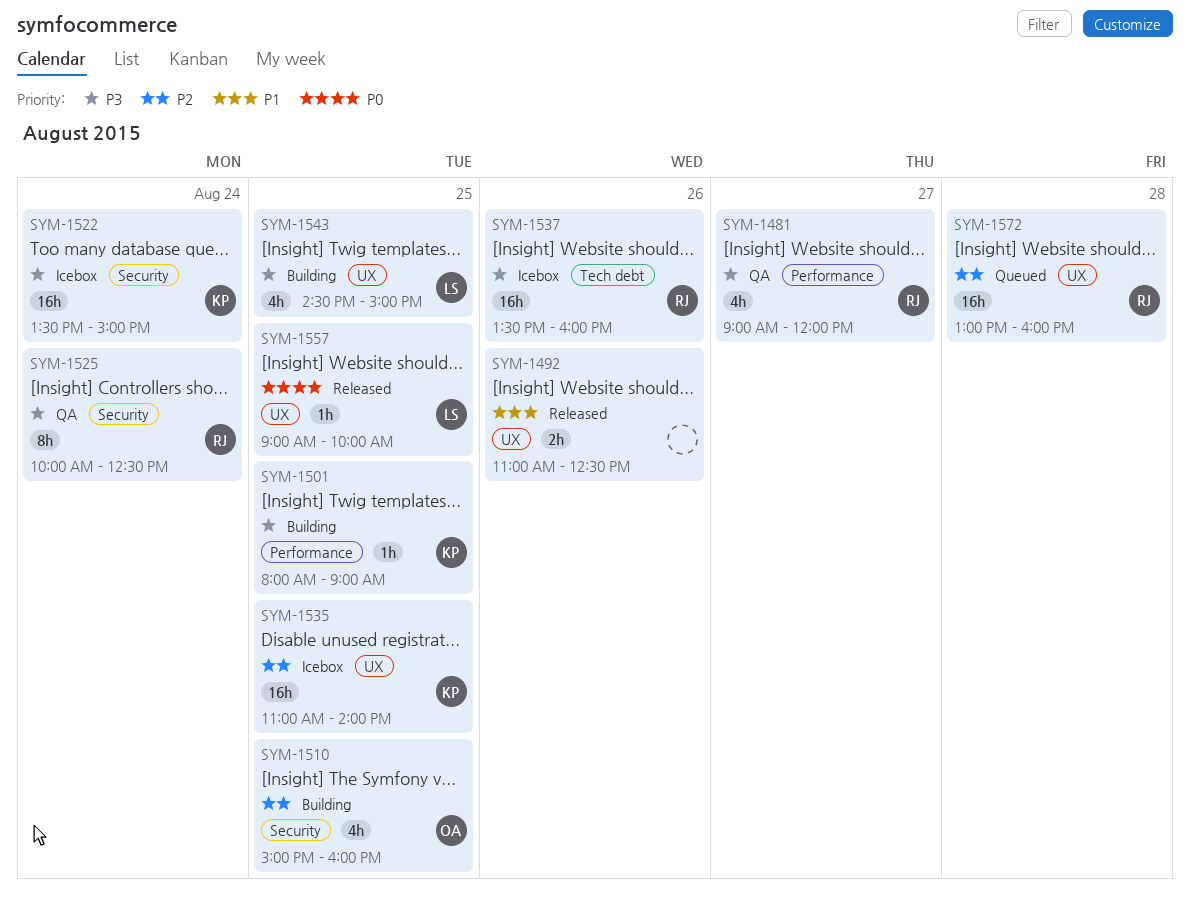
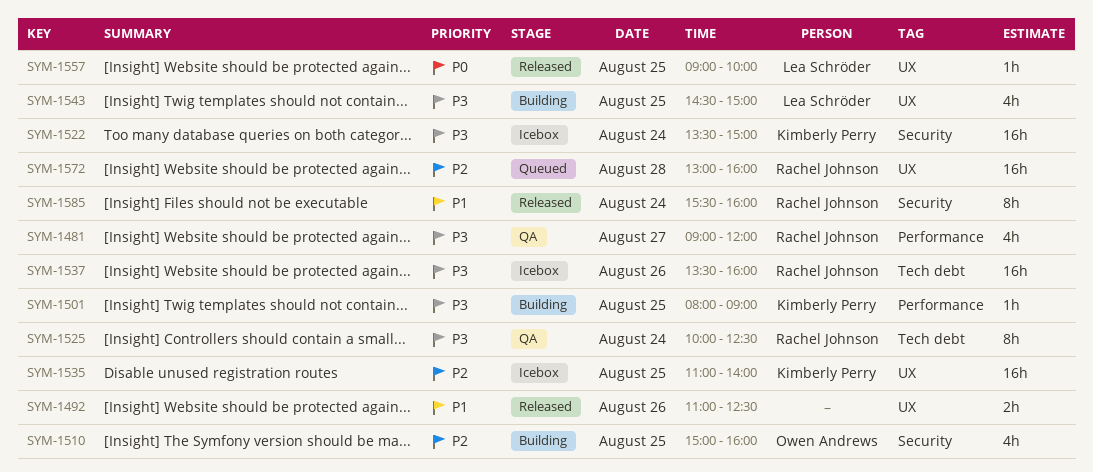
SYM-1525, label: Security -> Tech debt
SYM-1585: none -> present

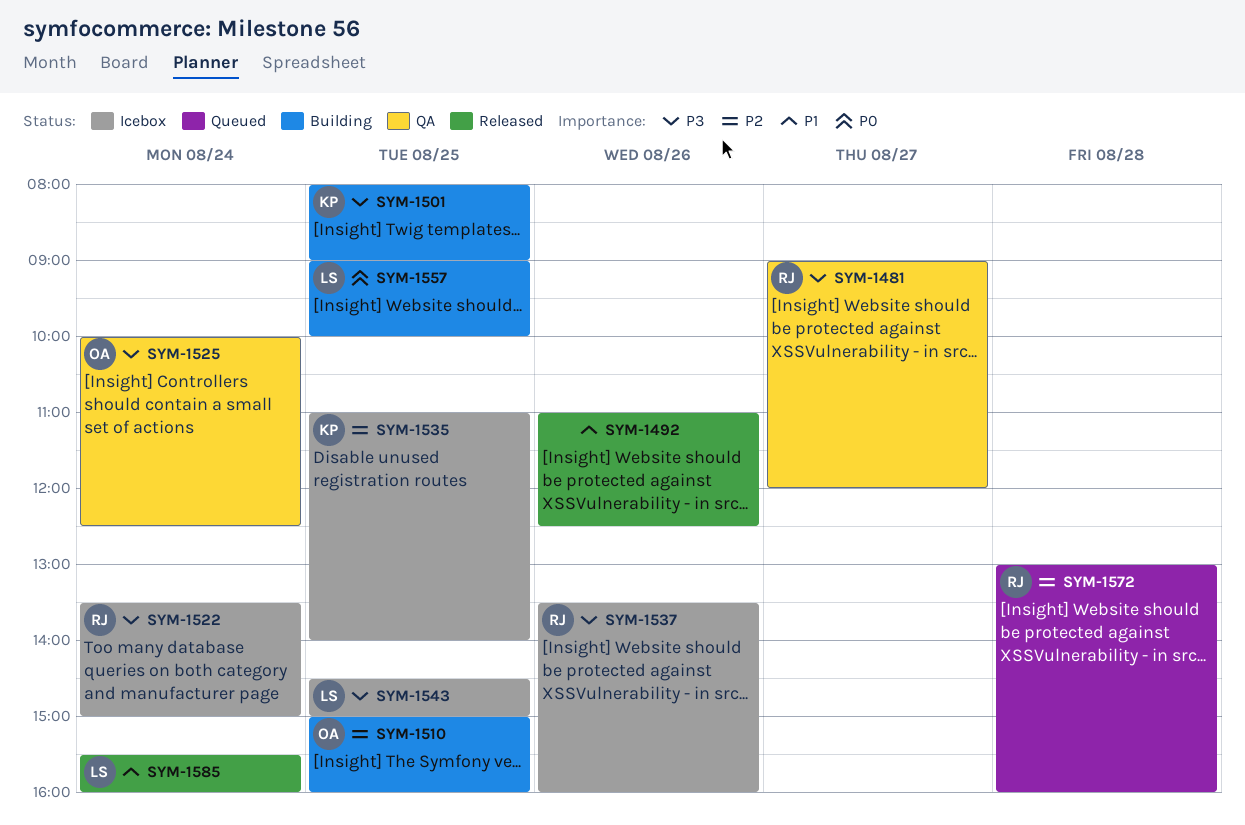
SYM-1522, owner: Kimberly Perry -> Rachel Johnson
SYM-1525, owner: Rachel Johnson -> Owen Andrews
SYM-1543, status: Building -> Icebox
SYM-1557, status: Released -> Building
SYM-1585, owner: Rachel Johnson -> Lea Schröder

